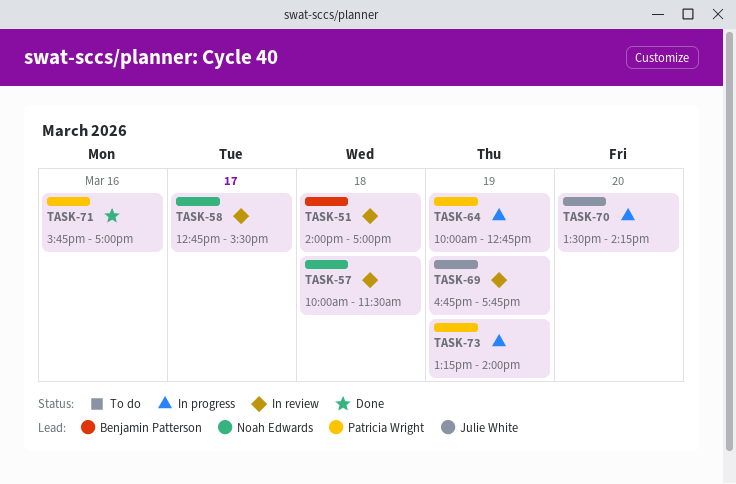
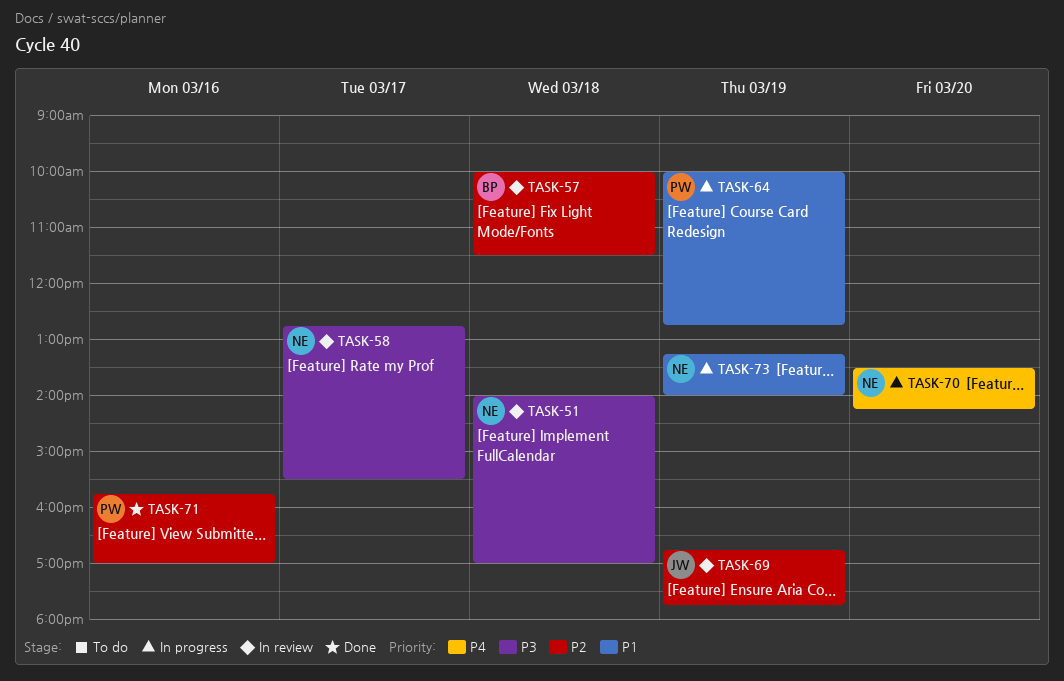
TASK-51, owner: Benjamin Patterson -> Noah Edwards
TASK-57, owner: Noah Edwards -> Benjamin Patterson
TASK-70, owner: Julie White -> Noah Edwards
TASK-73, owner: Patricia Wright -> Noah Edwards

